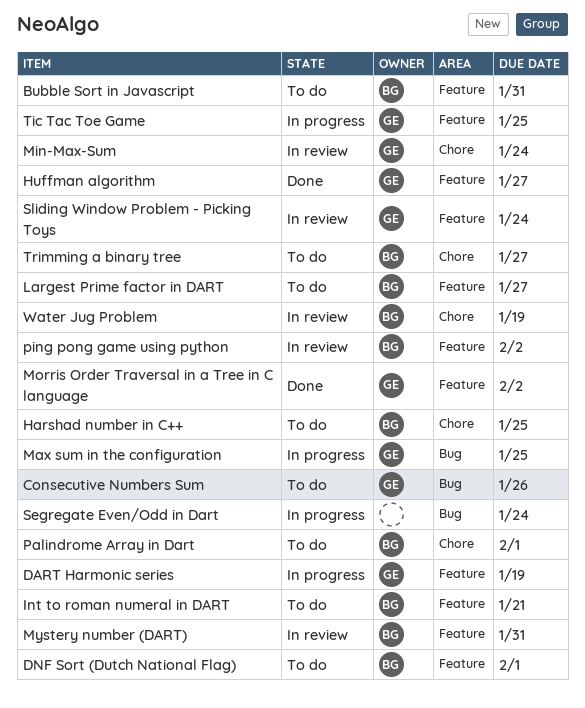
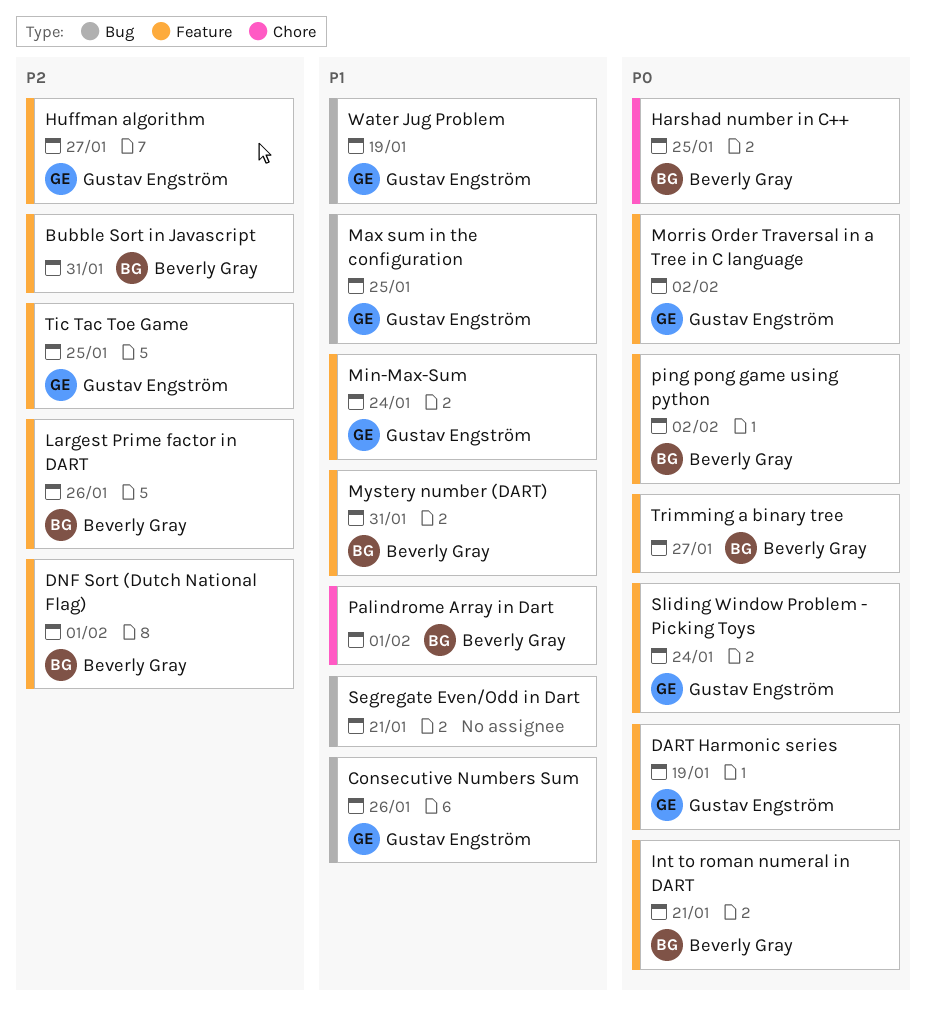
Largest Prime factor in DART, due: Jan 27 -> Jan 26
Min-Max-Sum, label: Chore -> Feature
Segregate Even/Odd in Dart, due: Jan 24 -> Jan 21
Trimming a binary tree, label: Chore -> Feature
Water Jug Problem, owner: Beverly Gray -> Gustav Engström
Water Jug Problem, label: Chore -> Bug

